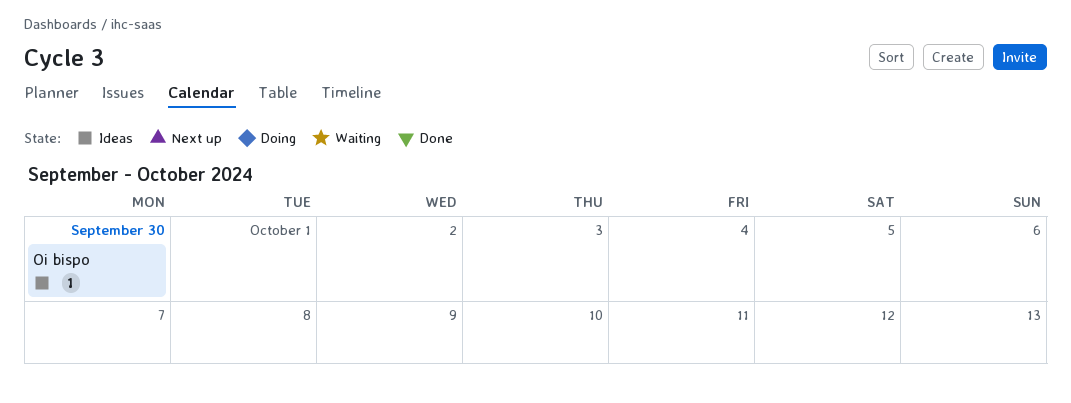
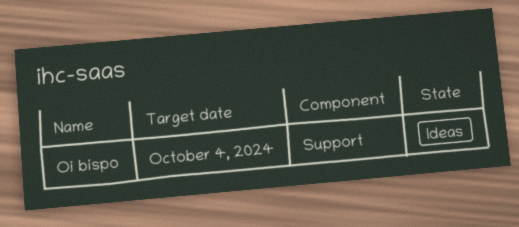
Oi bispo, due: Sep 30 -> Oct 4

